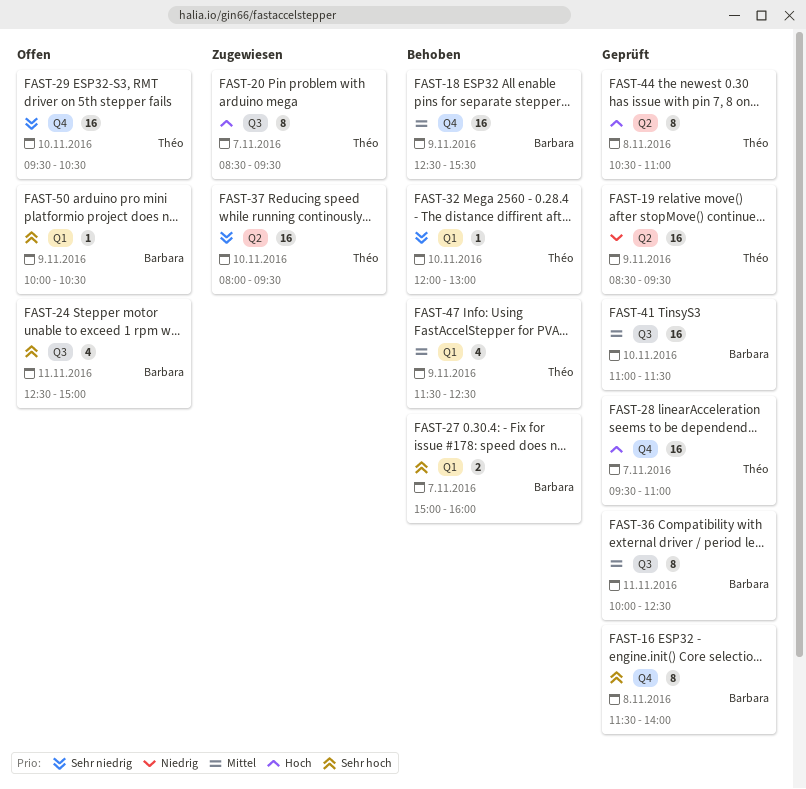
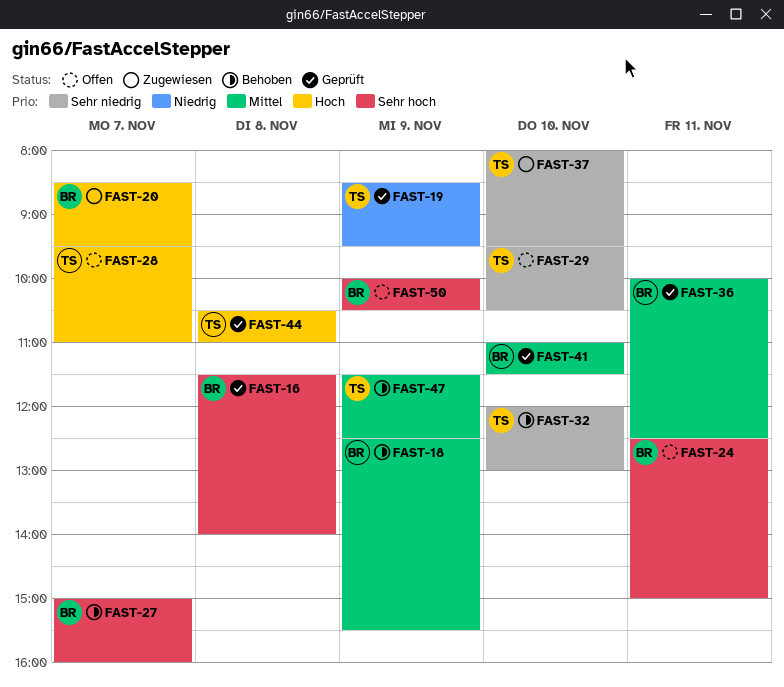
FAST-20, owner: Théo -> Barbara
FAST-28, status: Geprüft -> Offen

